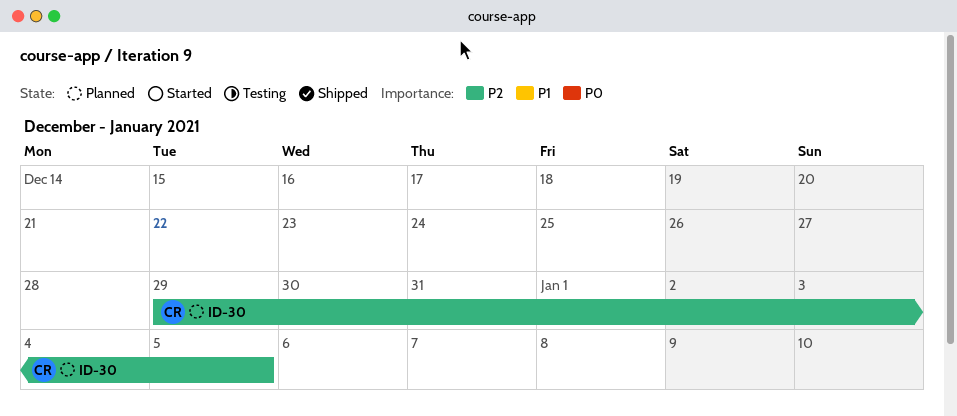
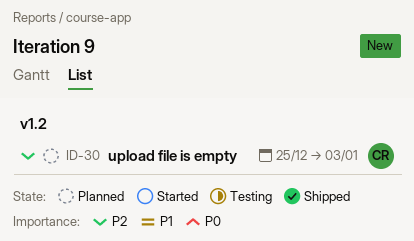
ID-30, start: Dec 29 -> Dec 25
ID-30, due: Jan 5 -> Jan 3

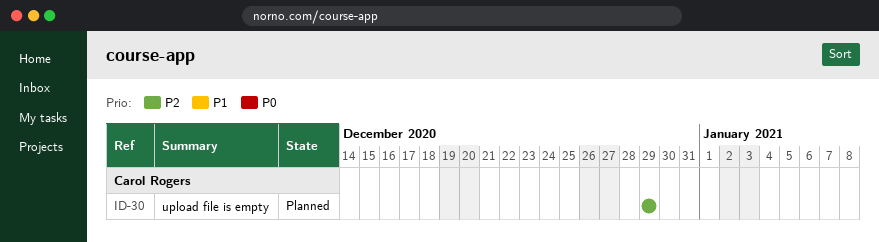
ID-30, start: Dec 25 -> Dec 29
ID-30, due: Jan 3 -> Dec 29

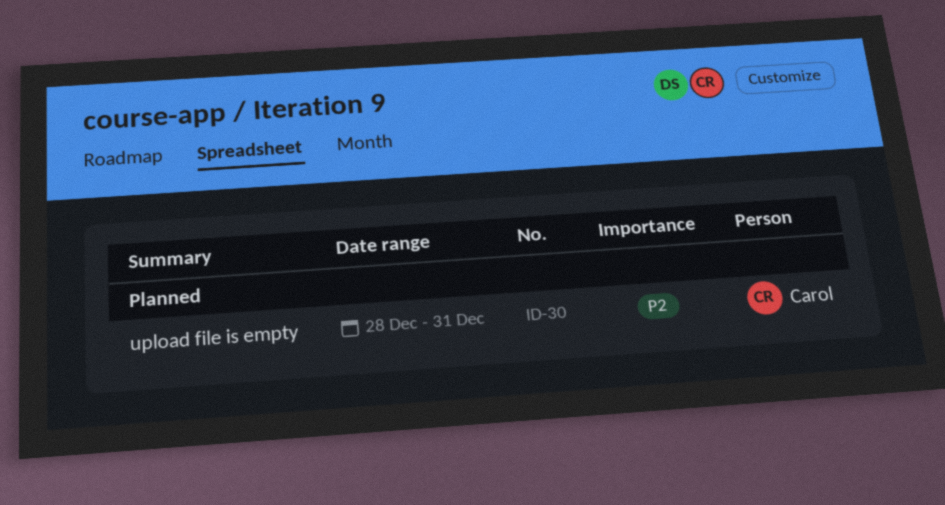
ID-30, start: Dec 29 -> Dec 28
ID-30, due: Dec 29 -> Dec 31

